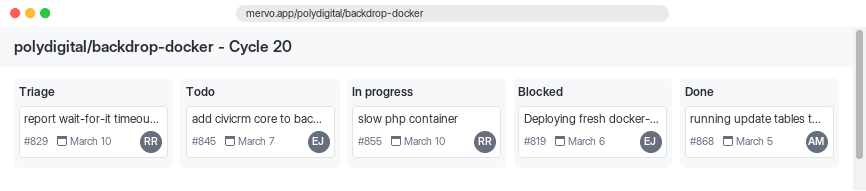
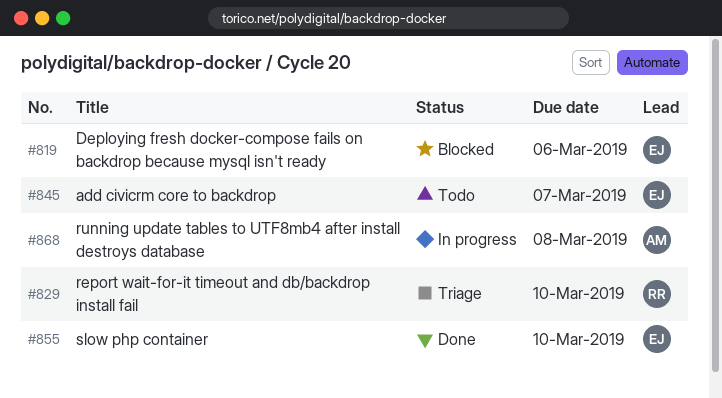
#855, status: In progress -> Done
#855, owner: RR -> EJ
#868, status: Done -> In progress
#868, due: Mar 5 -> Mar 8

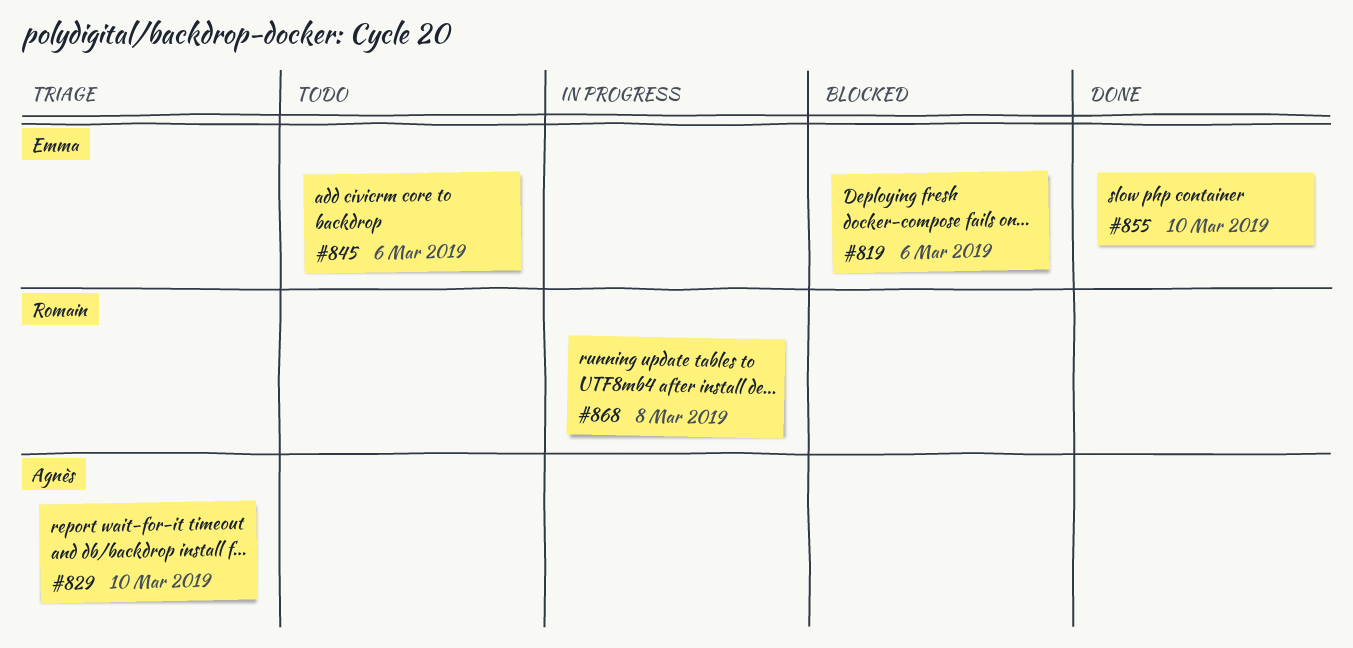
#829, owner: Romain -> Agnès
#845, due: Mar 7 -> Mar 6
#868, owner: Agnès -> Romain

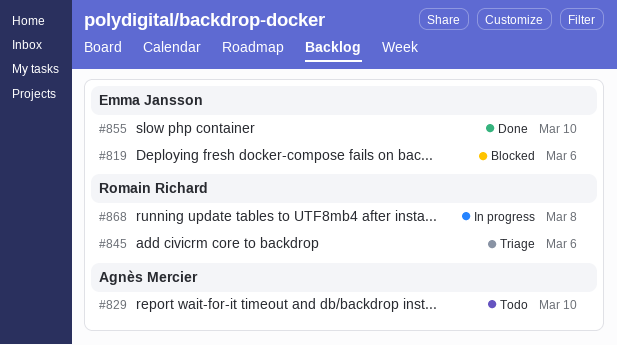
#829, status: Triage -> Todo
#845, status: Todo -> Triage
#845, owner: Emma Jansson -> Romain Richard

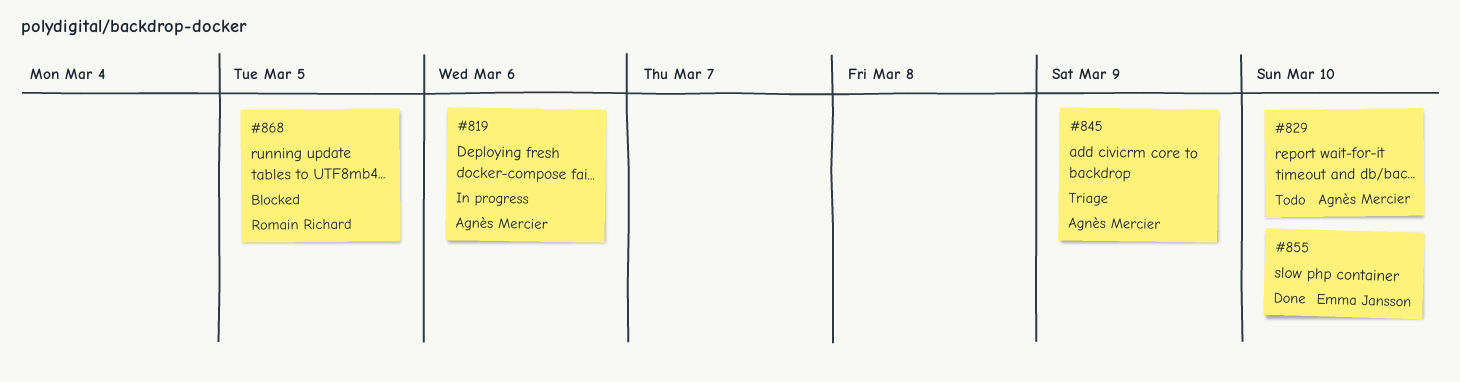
#819, status: Blocked -> In progress
#819, owner: Emma Jansson -> Agnès Mercier
#845, owner: Romain Richard -> Agnès Mercier
#845, due: Mar 6 -> Mar 9
#868, status: In progress -> Blocked
#868, due: Mar 8 -> Mar 5

